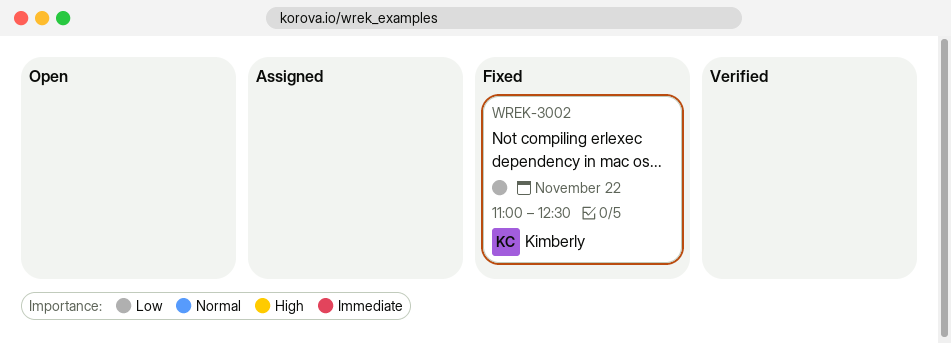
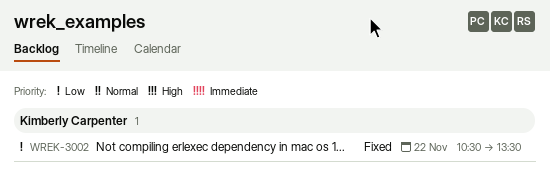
WREK-3002, begins: 11:00 -> 10:30
WREK-3002, ends: 12:30 -> 13:30

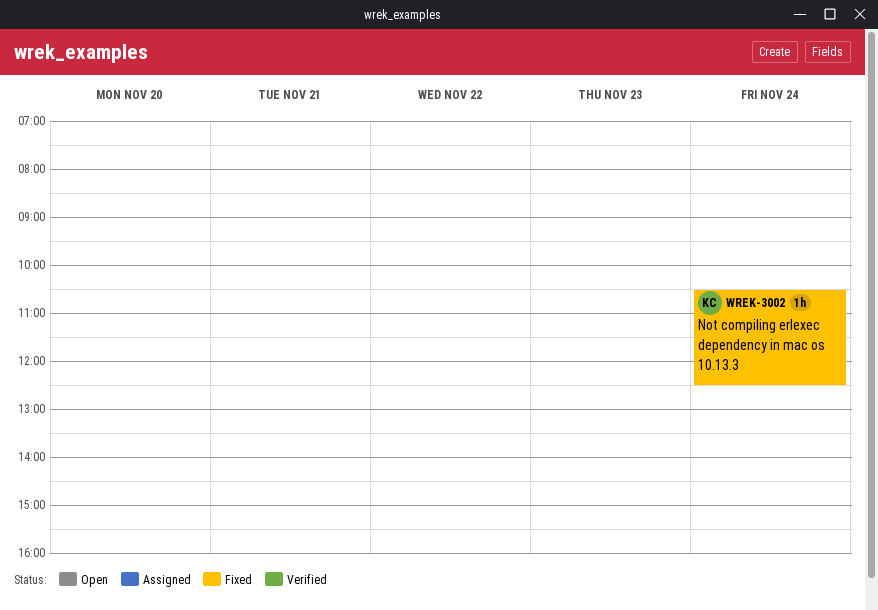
WREK-3002, day: Nov 22 -> Nov 24
WREK-3002, ends: 13:30 -> 12:30

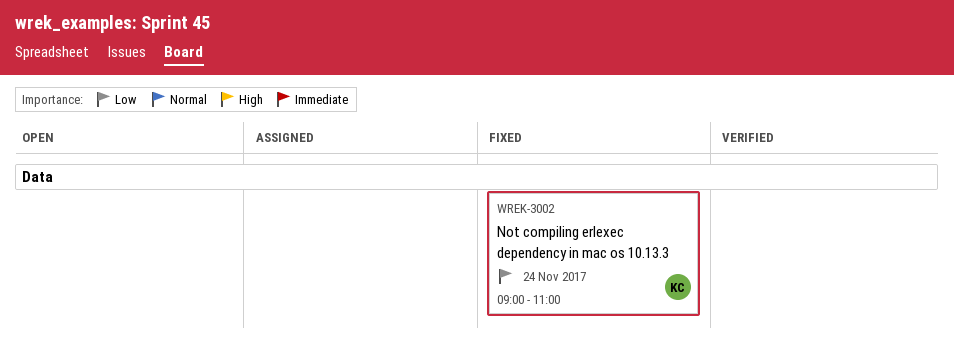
WREK-3002, begins: 10:30 -> 09:00
WREK-3002, ends: 12:30 -> 11:00

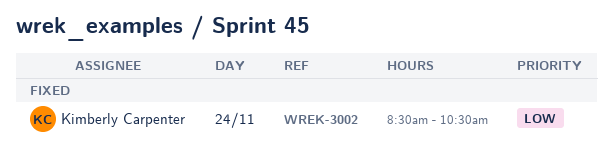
WREK-3002, begins: 09:00 -> 08:30
WREK-3002, ends: 11:00 -> 10:30

